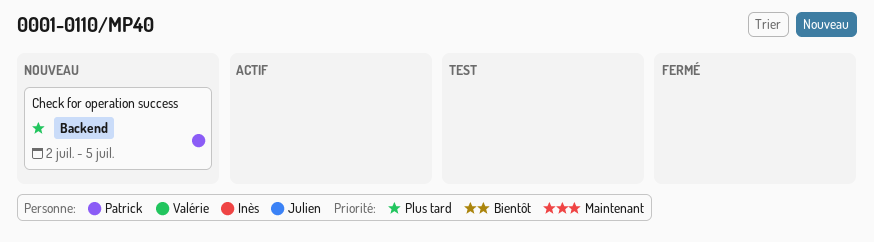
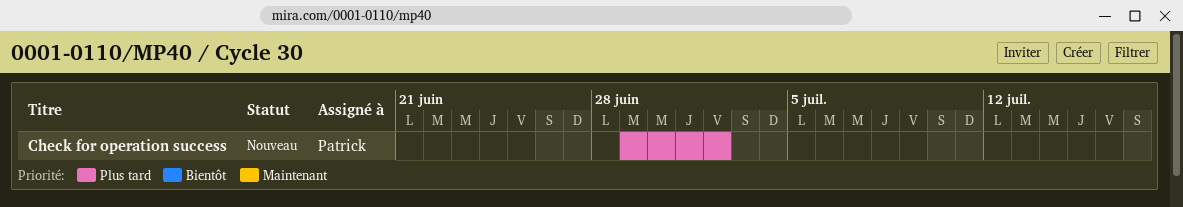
Check for operation success, start: Jul 2 -> Jun 29
Check for operation success, due: Jul 5 -> Jul 2

